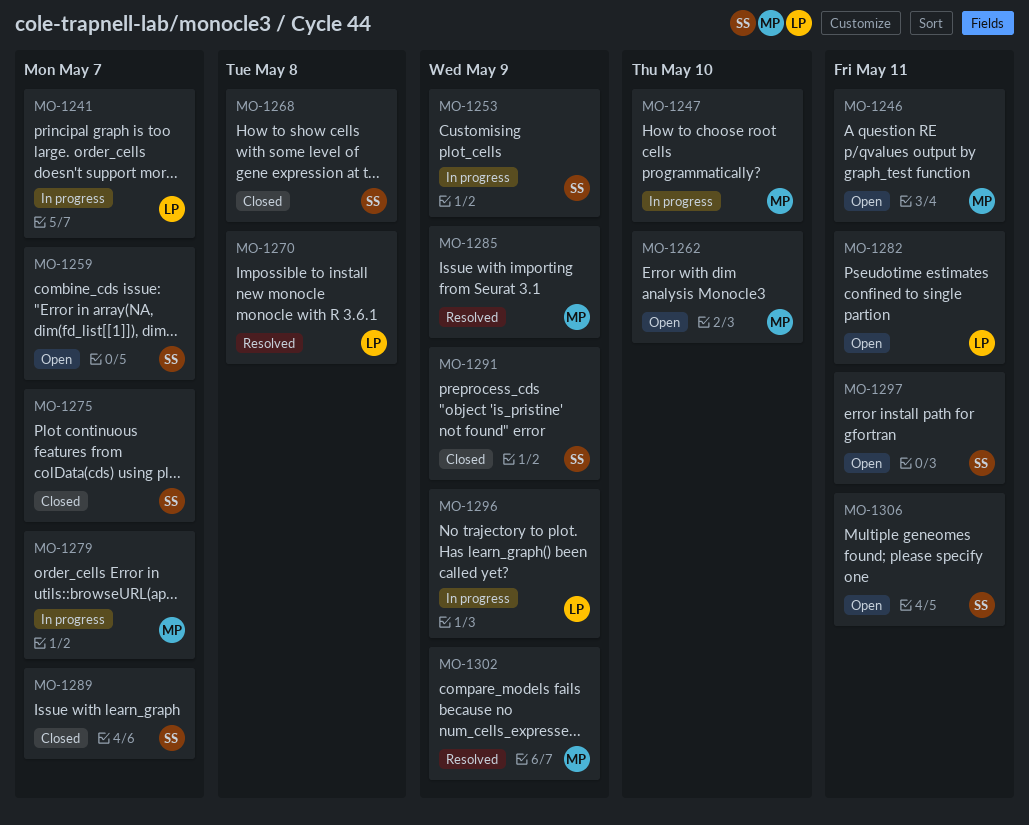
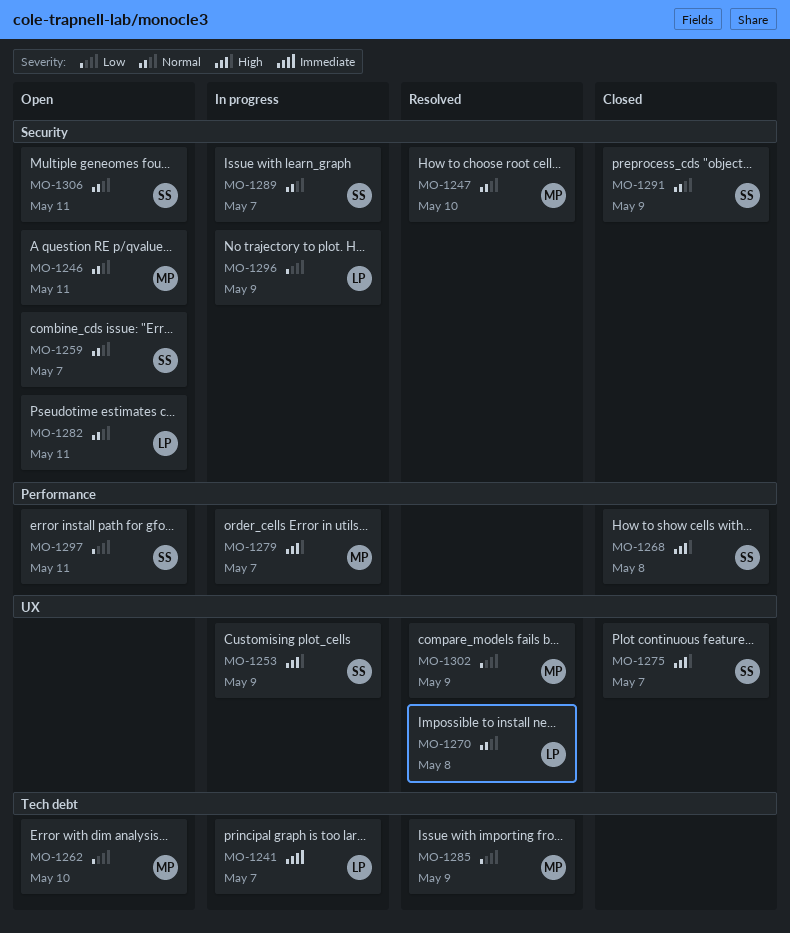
MO-1247, status: In progress -> Resolved
MO-1289, status: Closed -> In progress

